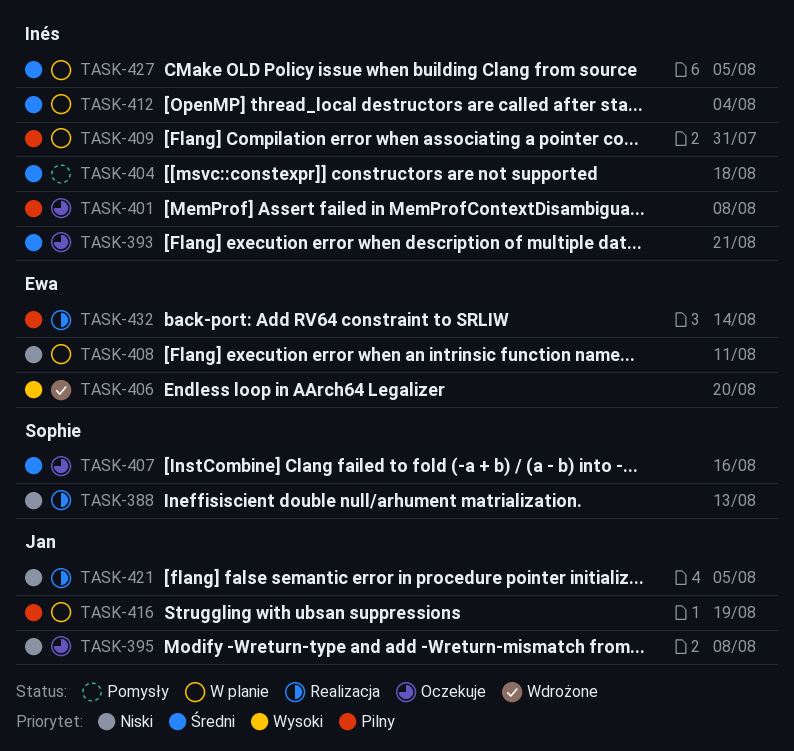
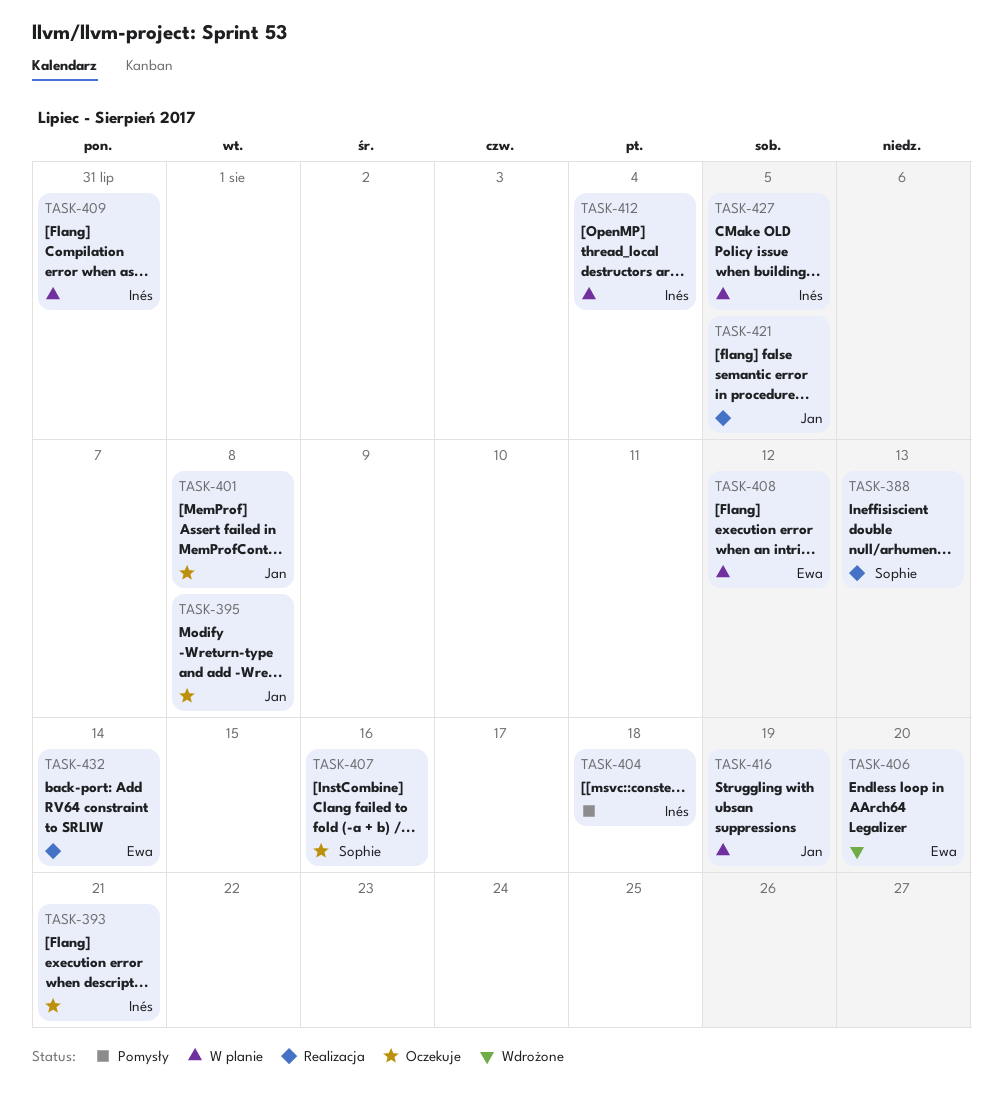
TASK-401, owner: Inés -> Jan
TASK-408, due: Aug 11 -> Aug 12

